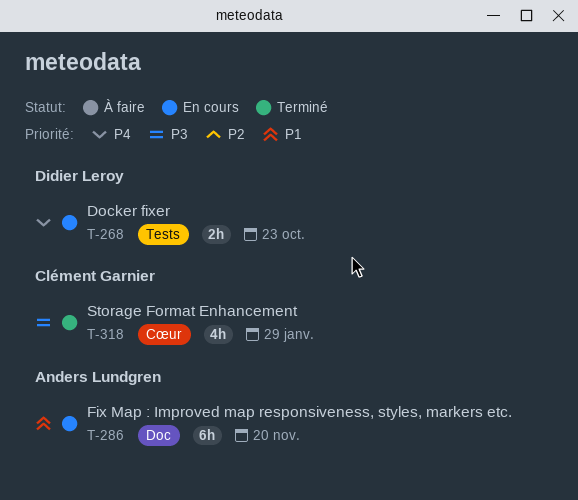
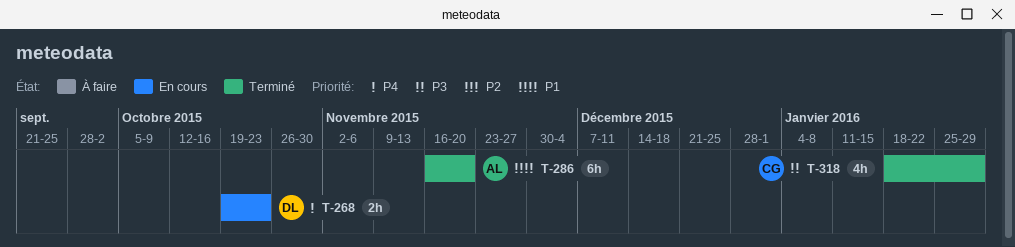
T-286, status: En cours -> Terminé

